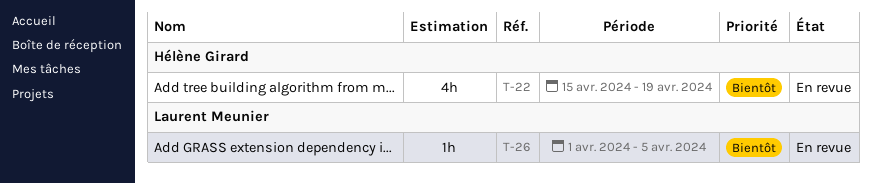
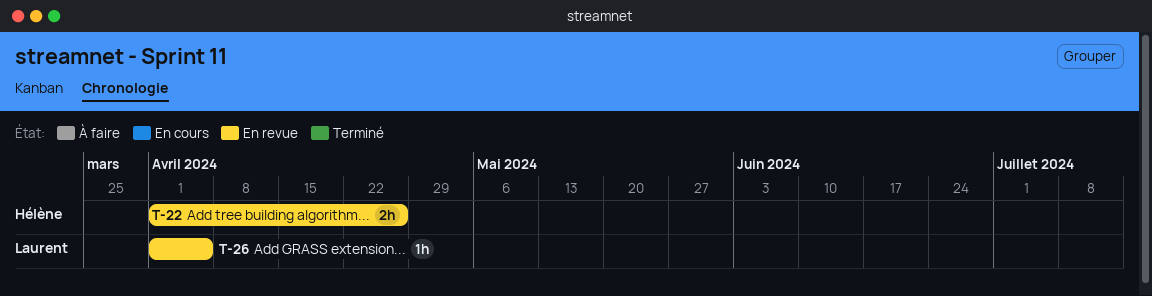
T-22, estimate: 4h -> 2h
T-22, start: Apr 15 -> Apr 1
T-22, due: Apr 19 -> Apr 26

